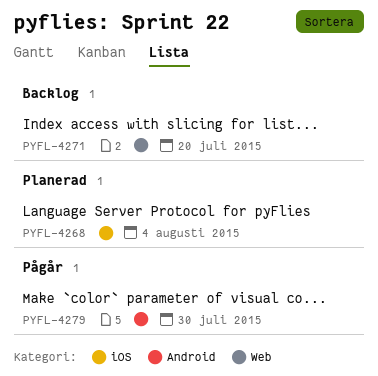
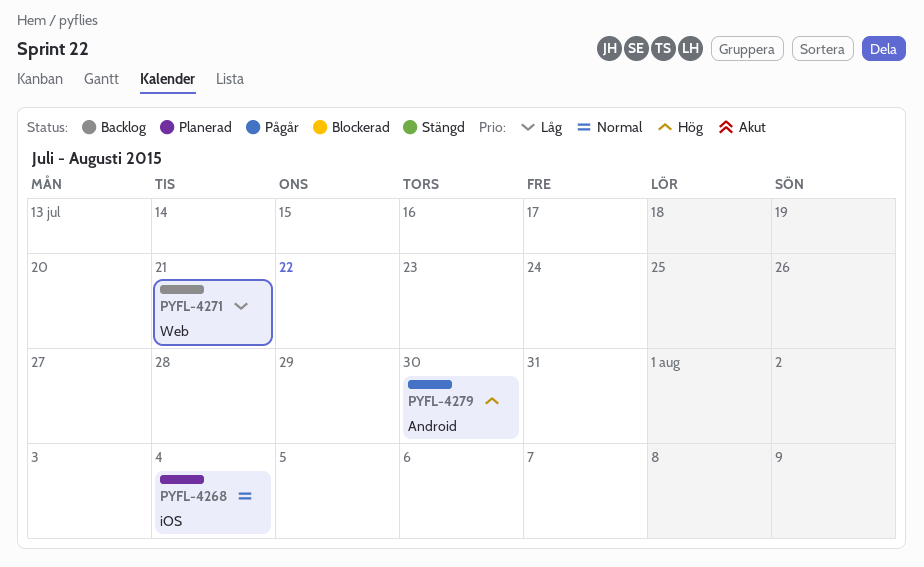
PYFL-4271, due: Jul 20 -> Jul 21

